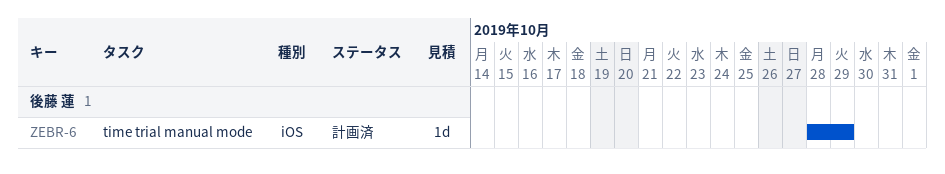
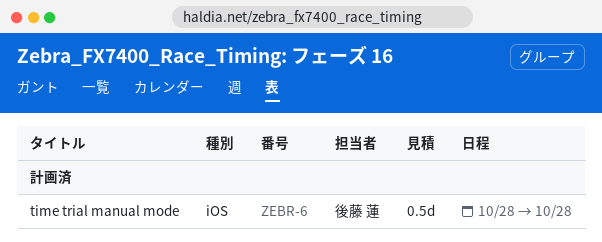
ZEBR-6, estimate: 1d -> 0.5d
ZEBR-6, due: Oct 29 -> Oct 28

